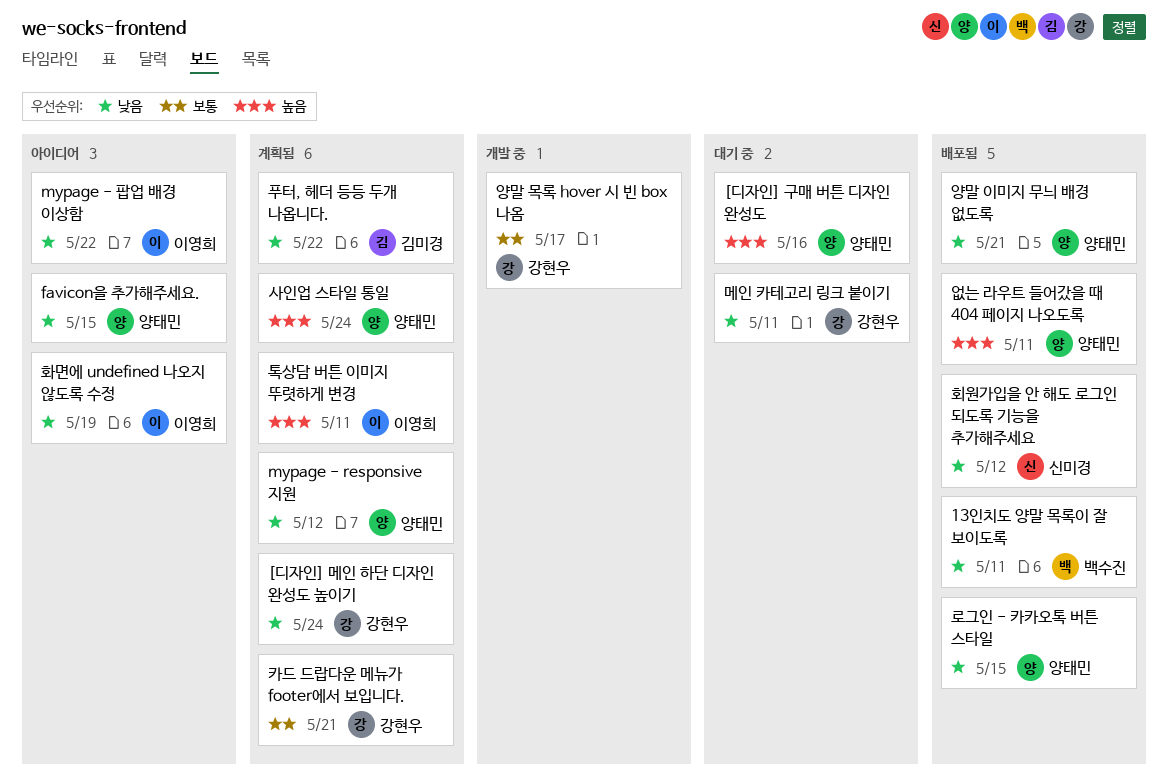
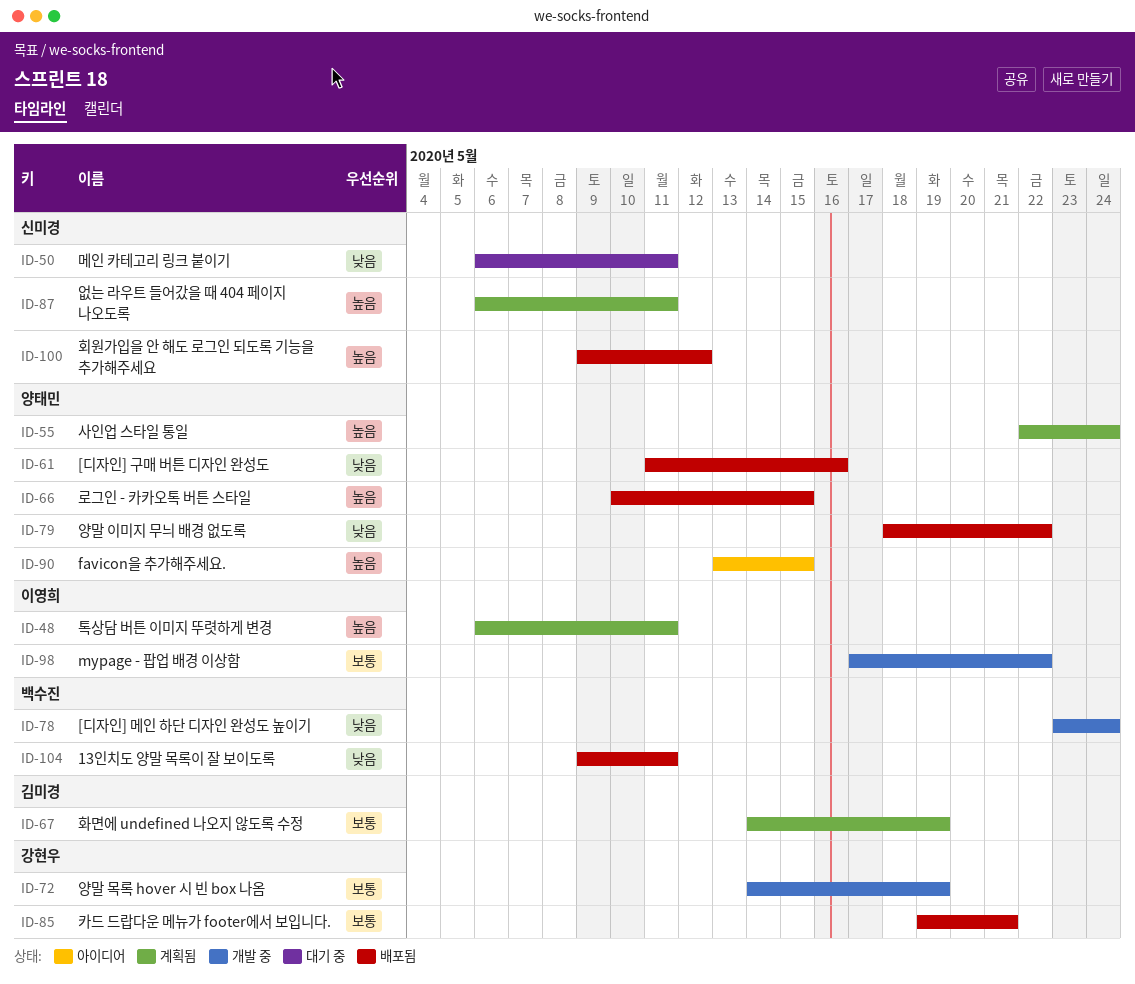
[디자인] 구매 버튼 디자인 완성도, status: 대기 중 -> 배포됨
[디자인] 구매 버튼 디자인 완성도, priority: 높음 -> 낮음
[디자인] 메인 하단 디자인 완성도 높이기, status: 계획됨 -> 개발 중
[디자인] 메인 하단 디자인 완성도 높이기, owner: 강현우 -> 백수진
favicon을 추가해주세요., priority: 낮음 -> 높음
mypage - responsive 지원: present -> none
mypage - 팝업 배경 이상함, status: 아이디어 -> 개발 중
mypage - 팝업 배경 이상함, priority: 낮음 -> 보통
로그인 - 카카오톡 버튼 스타일, priority: 낮음 -> 높음
메인 카테고리 링크 붙이기, owner: 강현우 -> 신미경
양말 목록 hover 시 빈 box 나옴, due: May 17 -> May 19
양말 이미지 무늬 배경 없도록, due: May 21 -> May 22
없는 라우트 들어갔을 때 404 페이지 나오도록, status: 배포됨 -> 계획됨
없는 라우트 들어갔을 때 404 페이지 나오도록, owner: 양태민 -> 신미경
카드 드랍다운 메뉴가 footer에서 보입니다., status: 계획됨 -> 배포됨
푸터, 헤더 등등 두개 나옵니다.: present -> none
화면에 undefined 나오지 않도록 수정, status: 아이디어 -> 계획됨
화면에 undefined 나오지 않도록 수정, owner: 이영희 -> 김미경
화면에 undefined 나오지 않도록 수정, priority: 낮음 -> 보통
회원가입을 안 해도 로그인 되도록 기능을 추가해주세요, priority: 낮음 -> 높음

